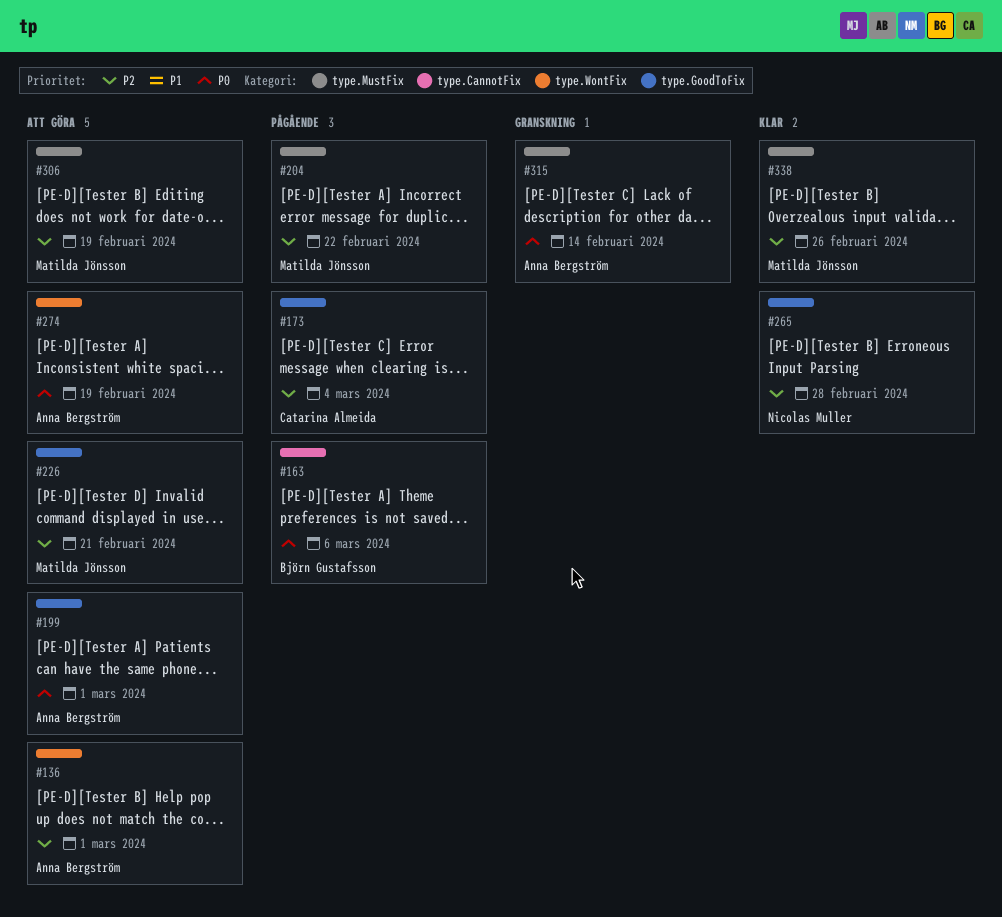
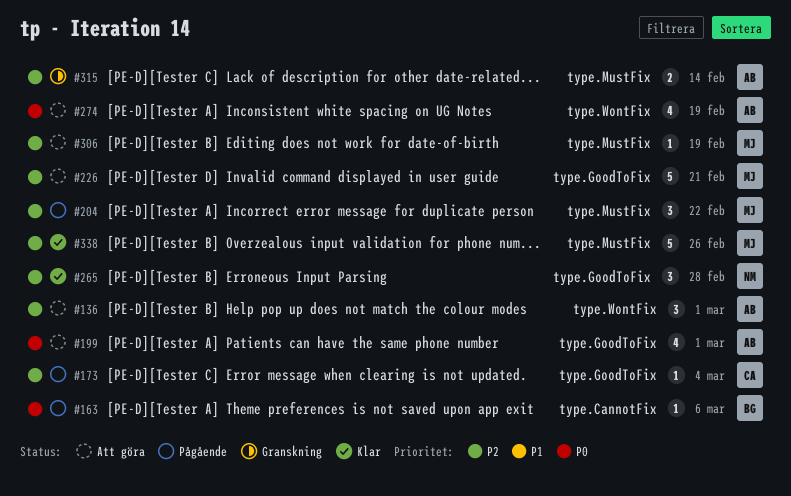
#315, priority: P0 -> P2

